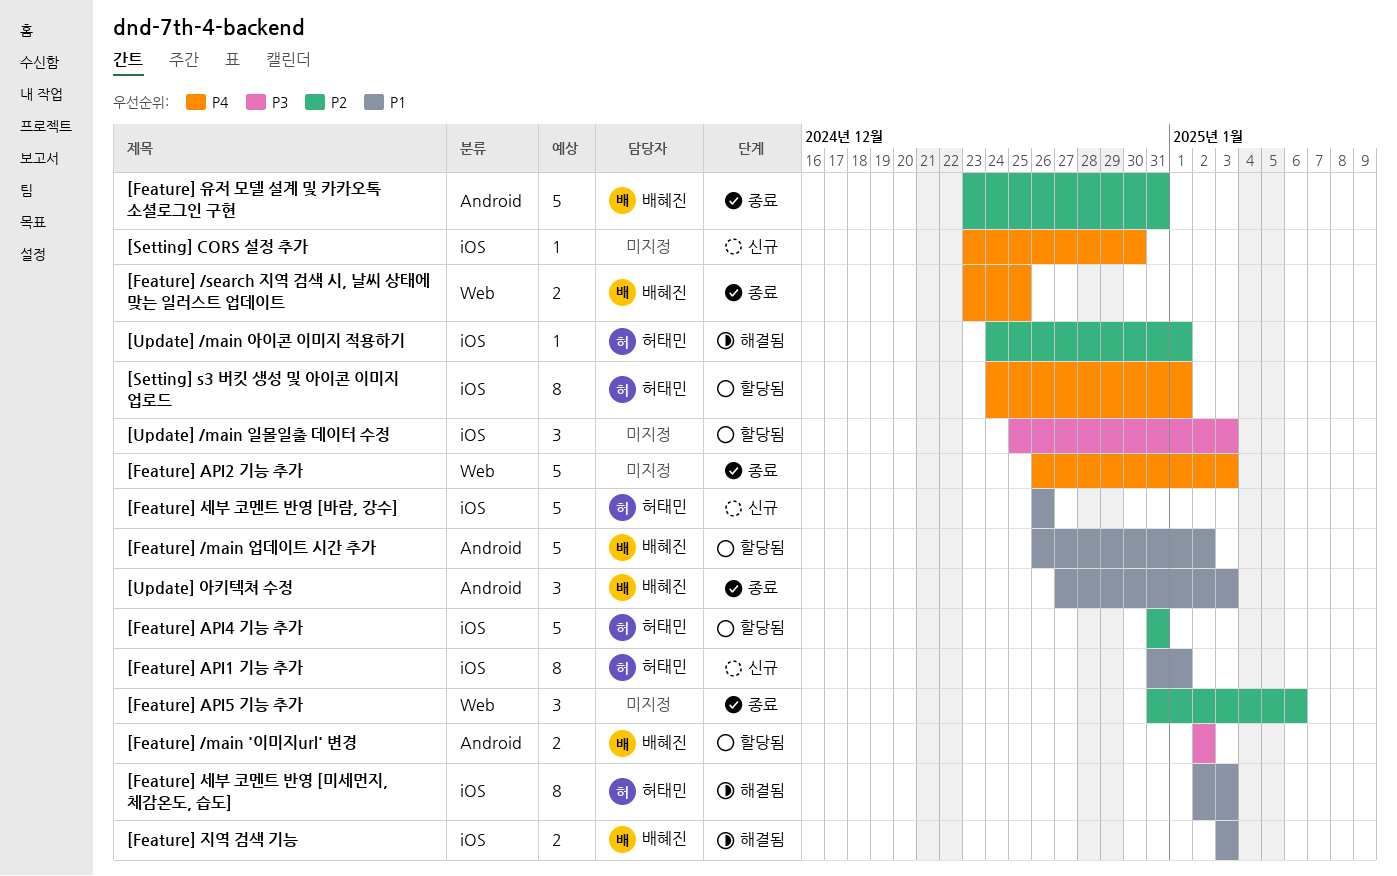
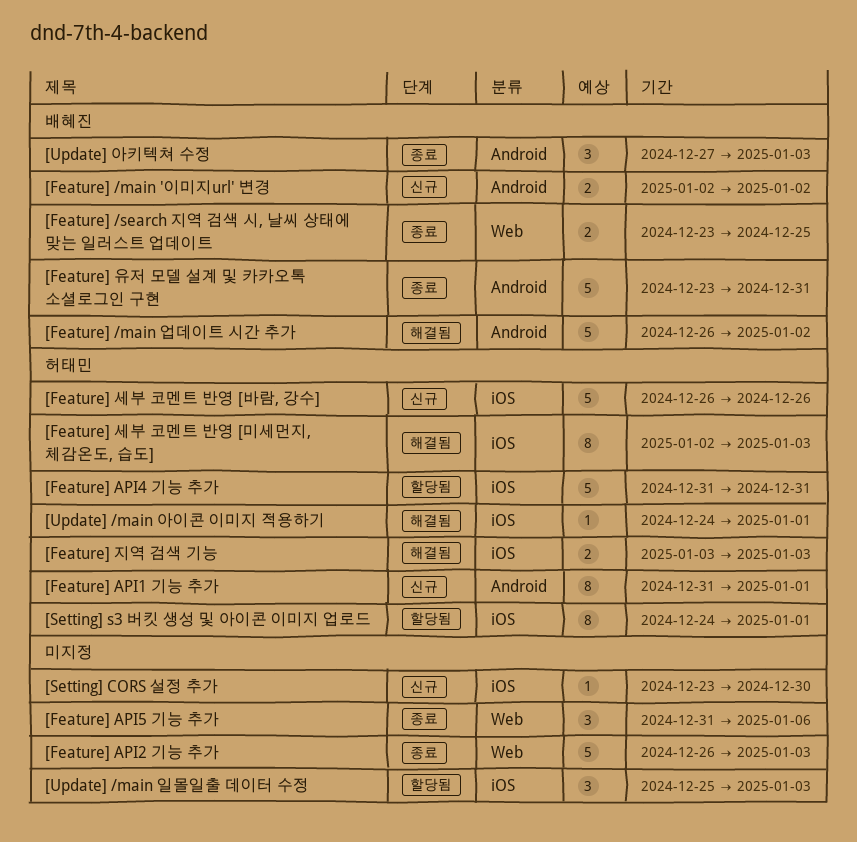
[Feature] /main '이미지url' 변경, status: 할당됨 -> 신규
[Feature] /main 업데이트 시간 추가, status: 할당됨 -> 해결됨
[Feature] API1 기능 추가, label: iOS -> Android
[Feature] 지역 검색 기능, owner: 배혜진 -> 허태민

